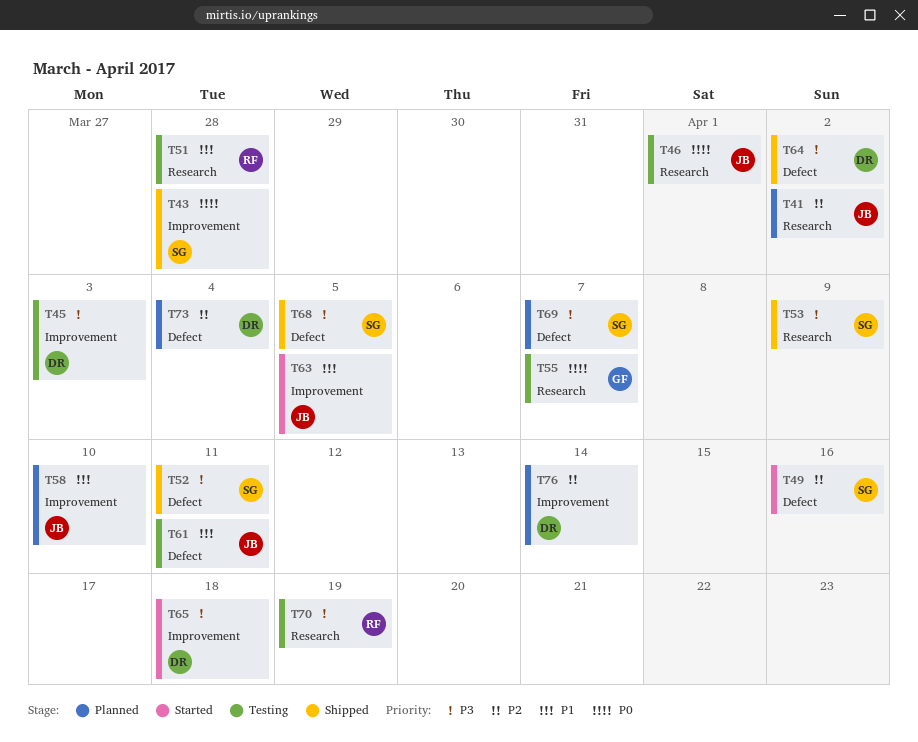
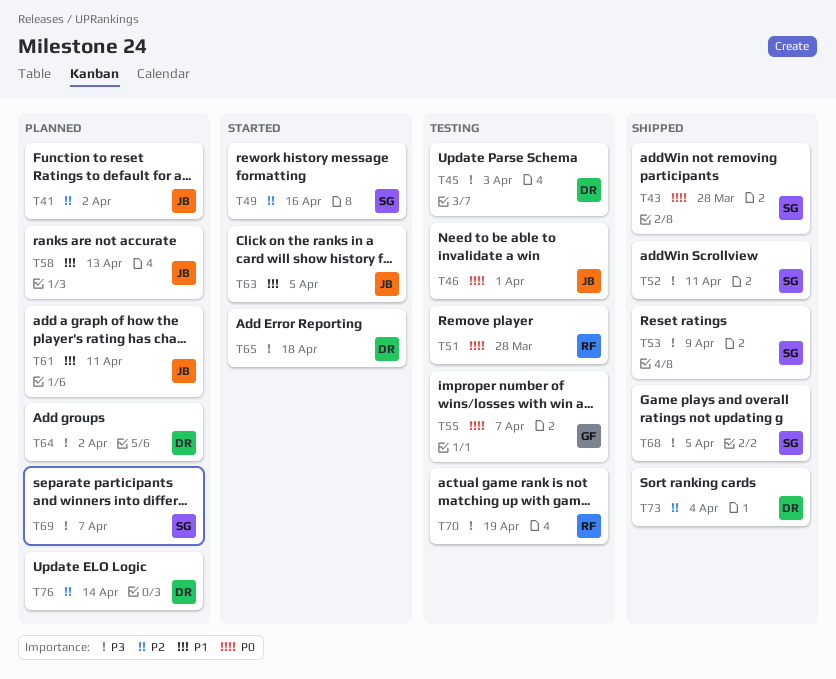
T51, priority: P1 -> P0
T58, due: Apr 10 -> Apr 13
T61, status: Testing -> Planned
T64, status: Shipped -> Planned
T73, status: Planned -> Shipped

